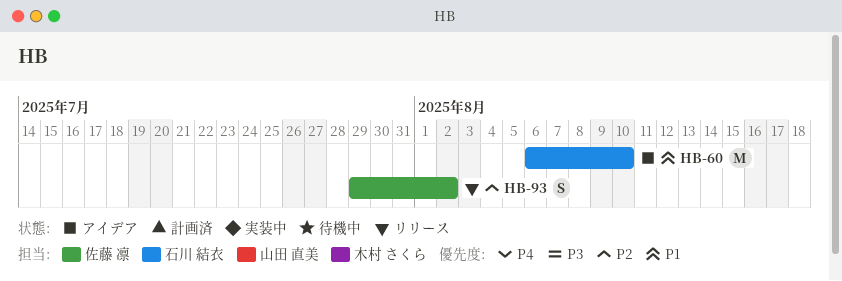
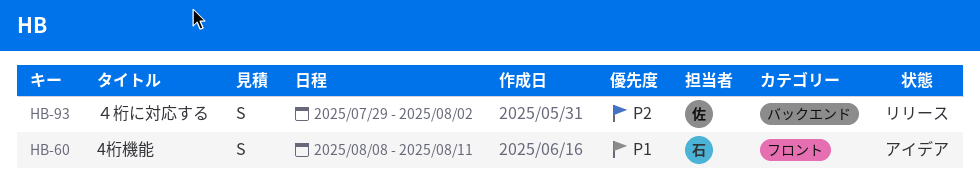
HB-60, estimate: M -> S
HB-60, start: Aug 6 -> Aug 8
HB-60, due: Aug 10 -> Aug 11

